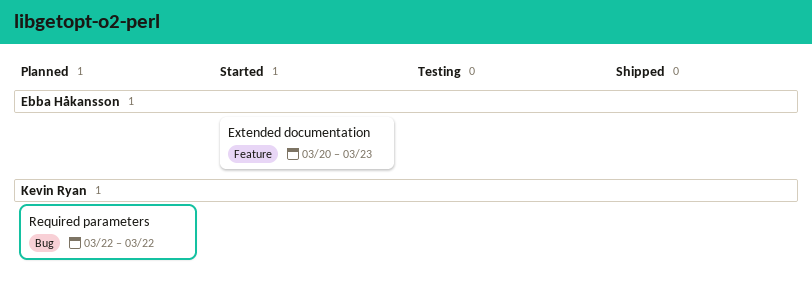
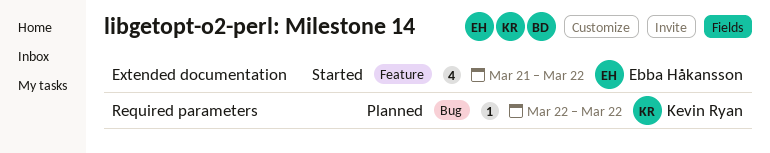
Extended documentation, start: Mar 20 -> Mar 21
Extended documentation, due: Mar 23 -> Mar 22

